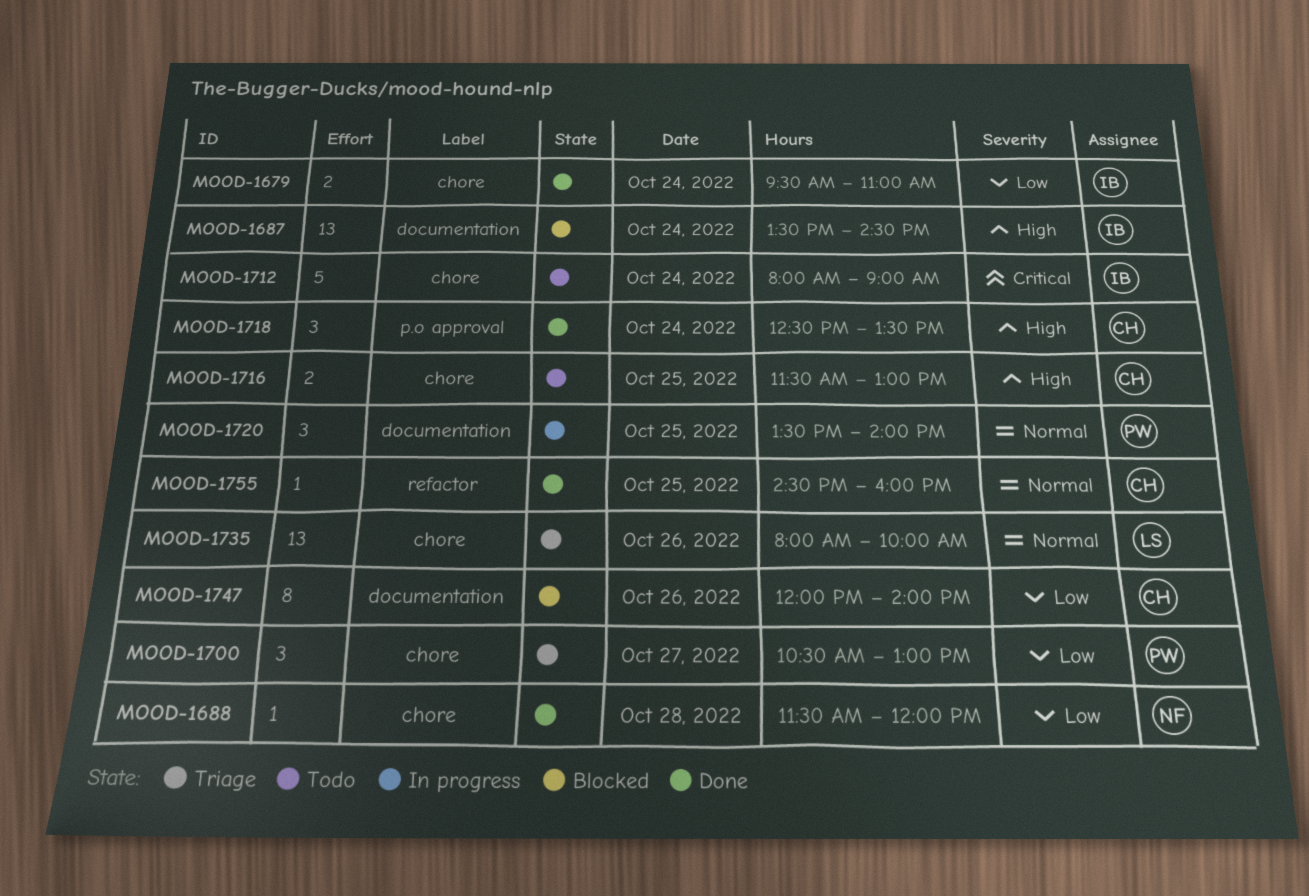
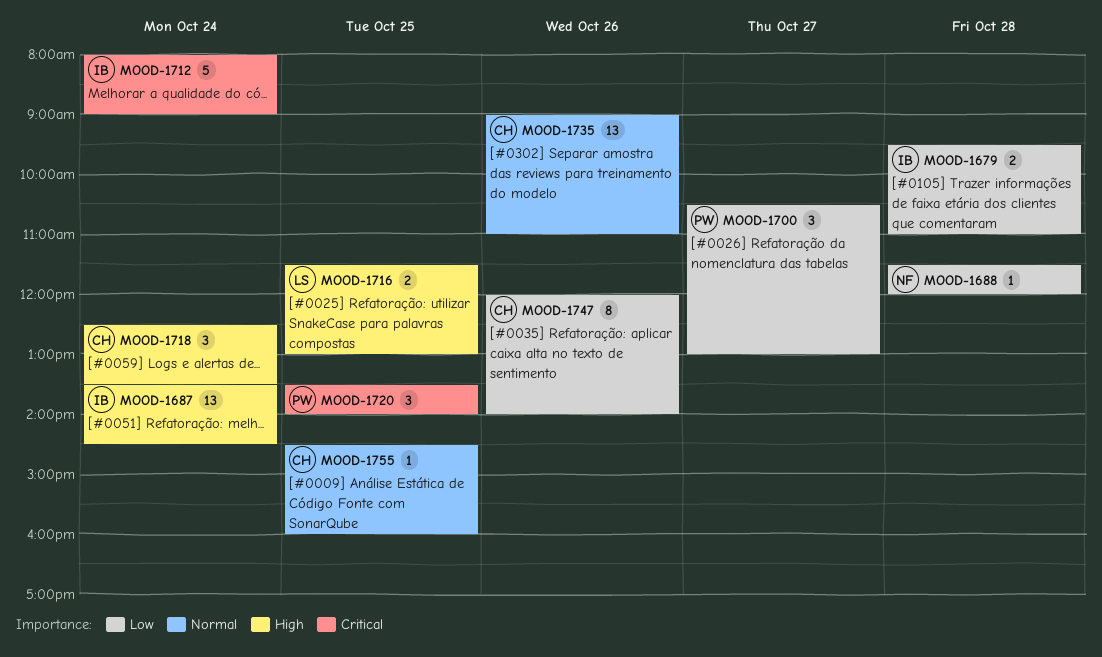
MOOD-1679, day: Oct 24 -> Oct 28
MOOD-1716, owner: CH -> LS
MOOD-1720, priority: Normal -> Critical
MOOD-1735, owner: LS -> CH
MOOD-1735, begins: 08:00 -> 09:00
MOOD-1735, ends: 10:00 -> 11:00

